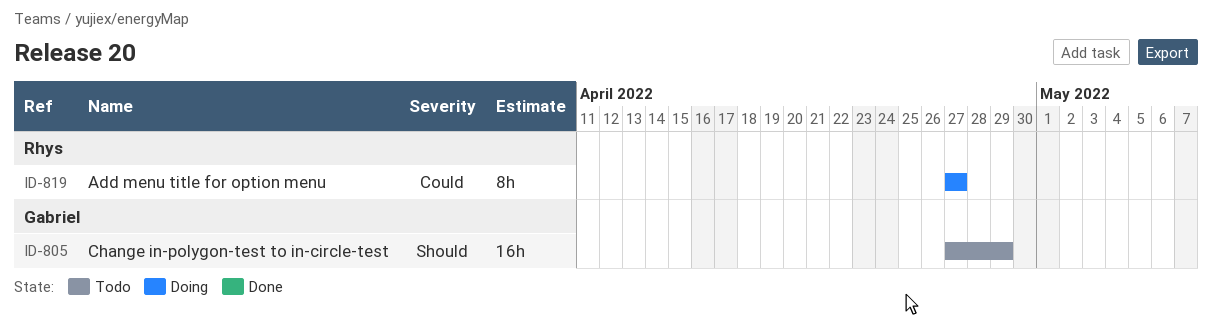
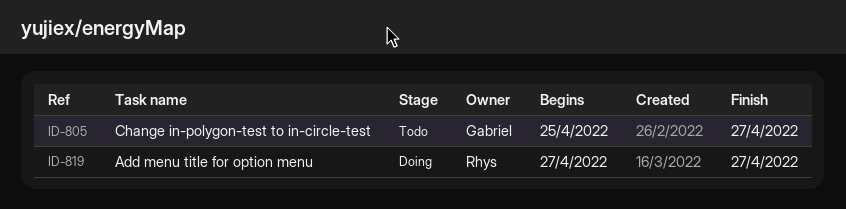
ID-805, start: Apr 27 -> Apr 25
ID-805, due: Apr 29 -> Apr 27

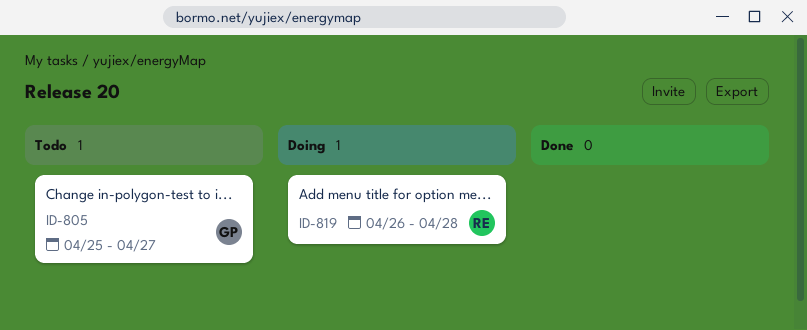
ID-819, start: Apr 27 -> Apr 26
ID-819, due: Apr 27 -> Apr 28

